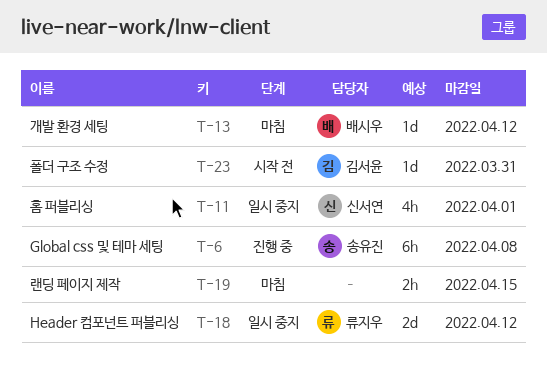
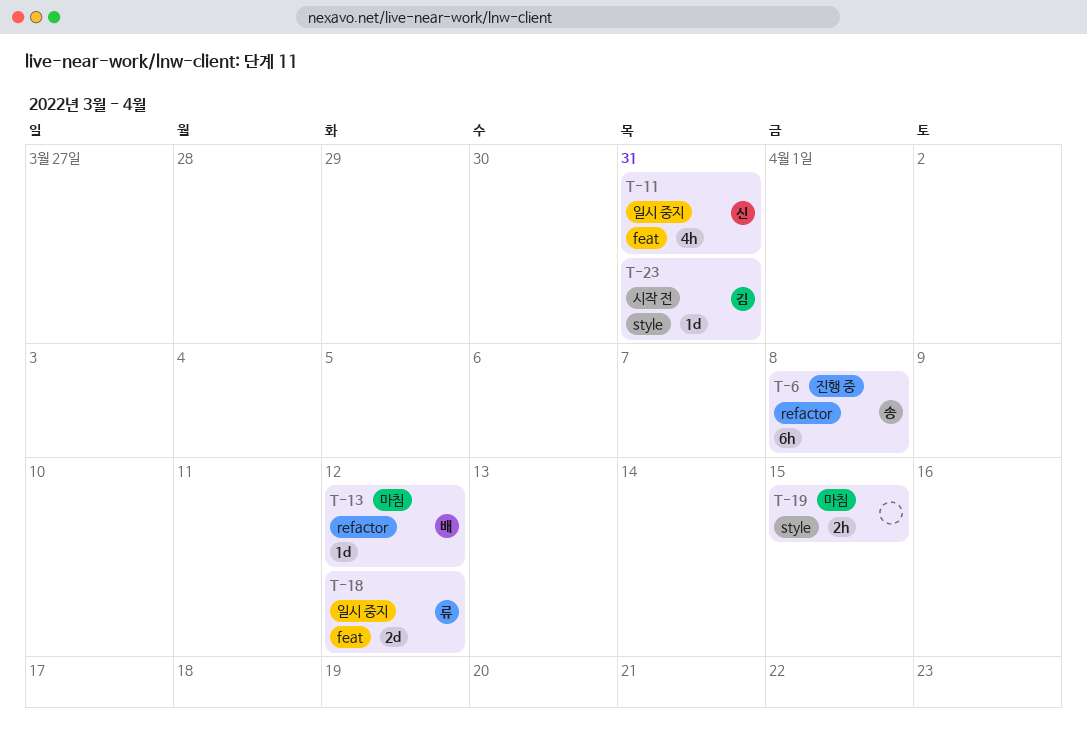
T-11, due: Apr 1 -> Mar 31

